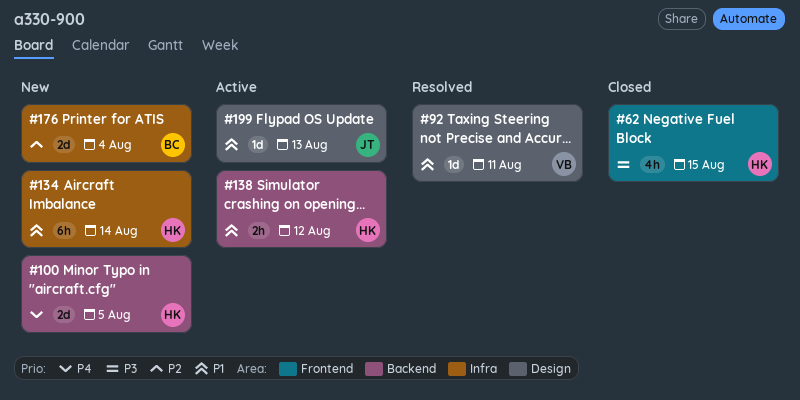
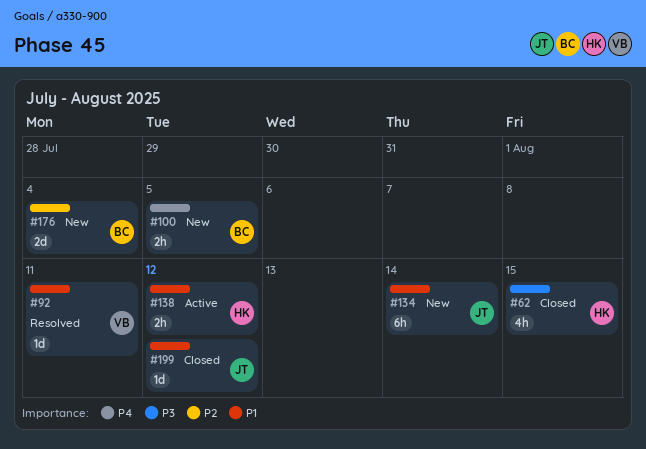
#100, owner: HK -> BC
#100, estimate: 2d -> 2h
#134, owner: HK -> JT
#199, status: Active -> Closed
#199, due: Aug 13 -> Aug 12

